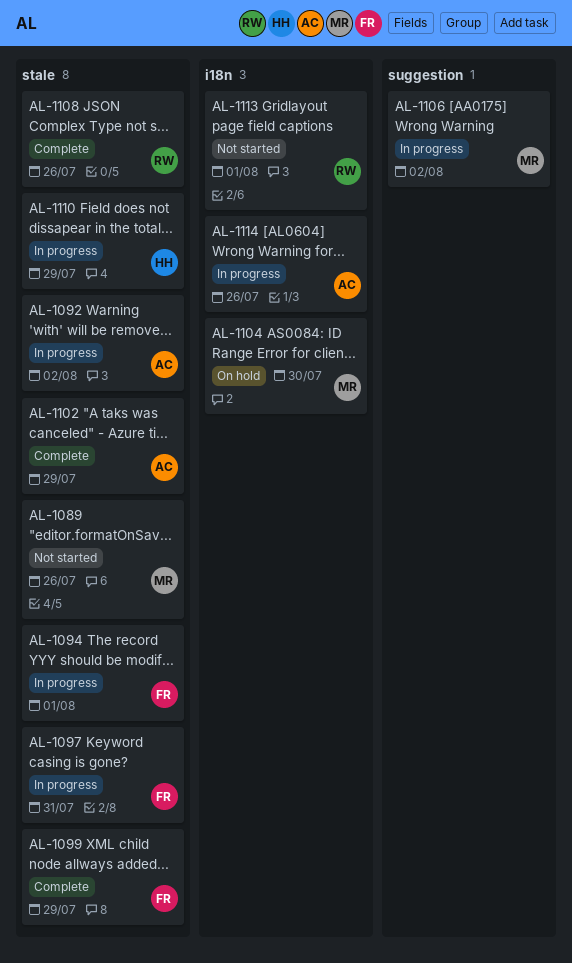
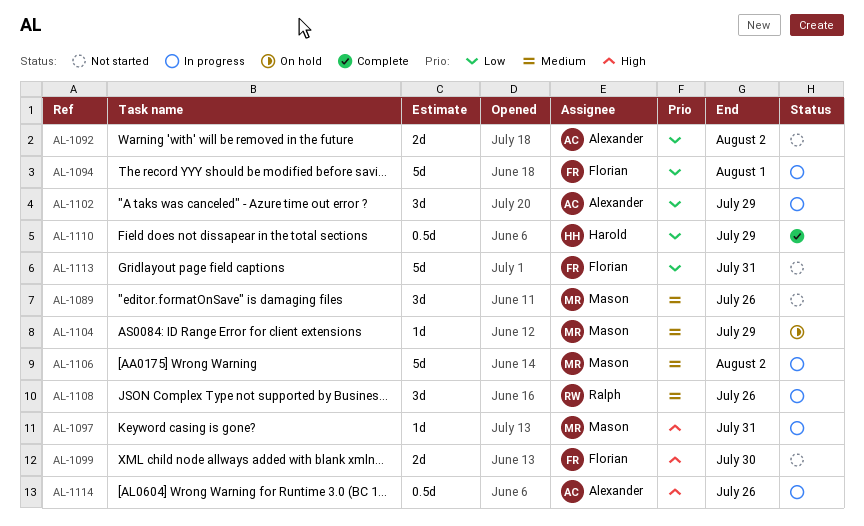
AL-1092, status: In progress -> Not started
AL-1097, owner: Florian -> Mason
AL-1099, status: Complete -> Not started
AL-1099, due: Jul 29 -> Jul 30
AL-1102, status: Complete -> In progress
AL-1104, due: Jul 30 -> Jul 29
AL-1108, status: Complete -> In progress
AL-1110, status: In progress -> Complete
AL-1113, owner: Ralph -> Florian
AL-1113, due: Aug 1 -> Jul 31

